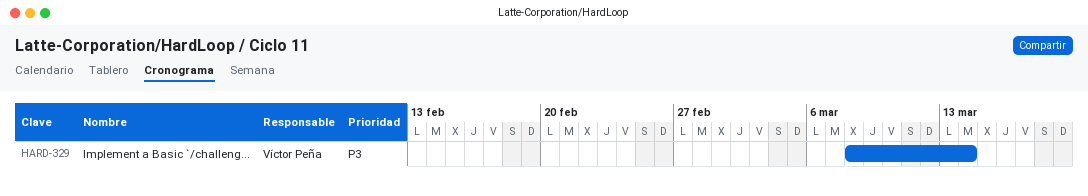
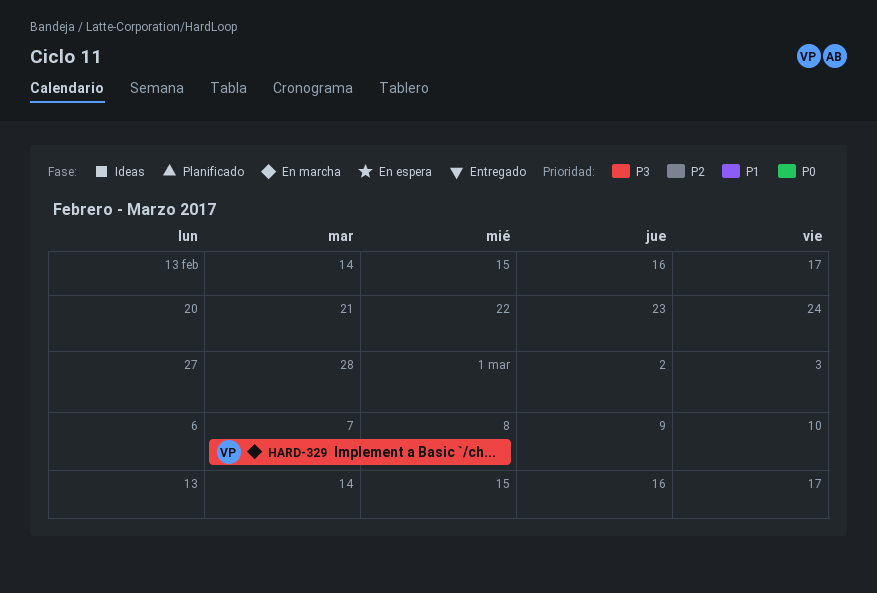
HARD-329, start: Mar 8 -> Mar 7
HARD-329, due: Mar 14 -> Mar 8

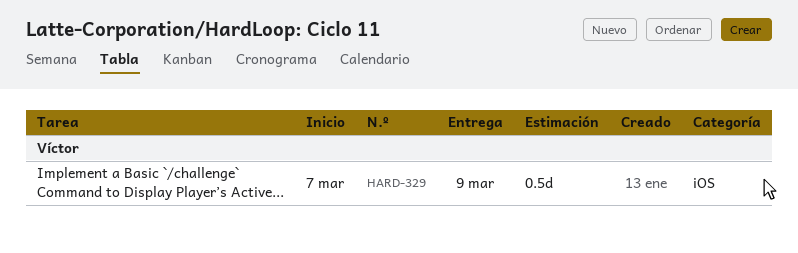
HARD-329, due: Mar 8 -> Mar 9

